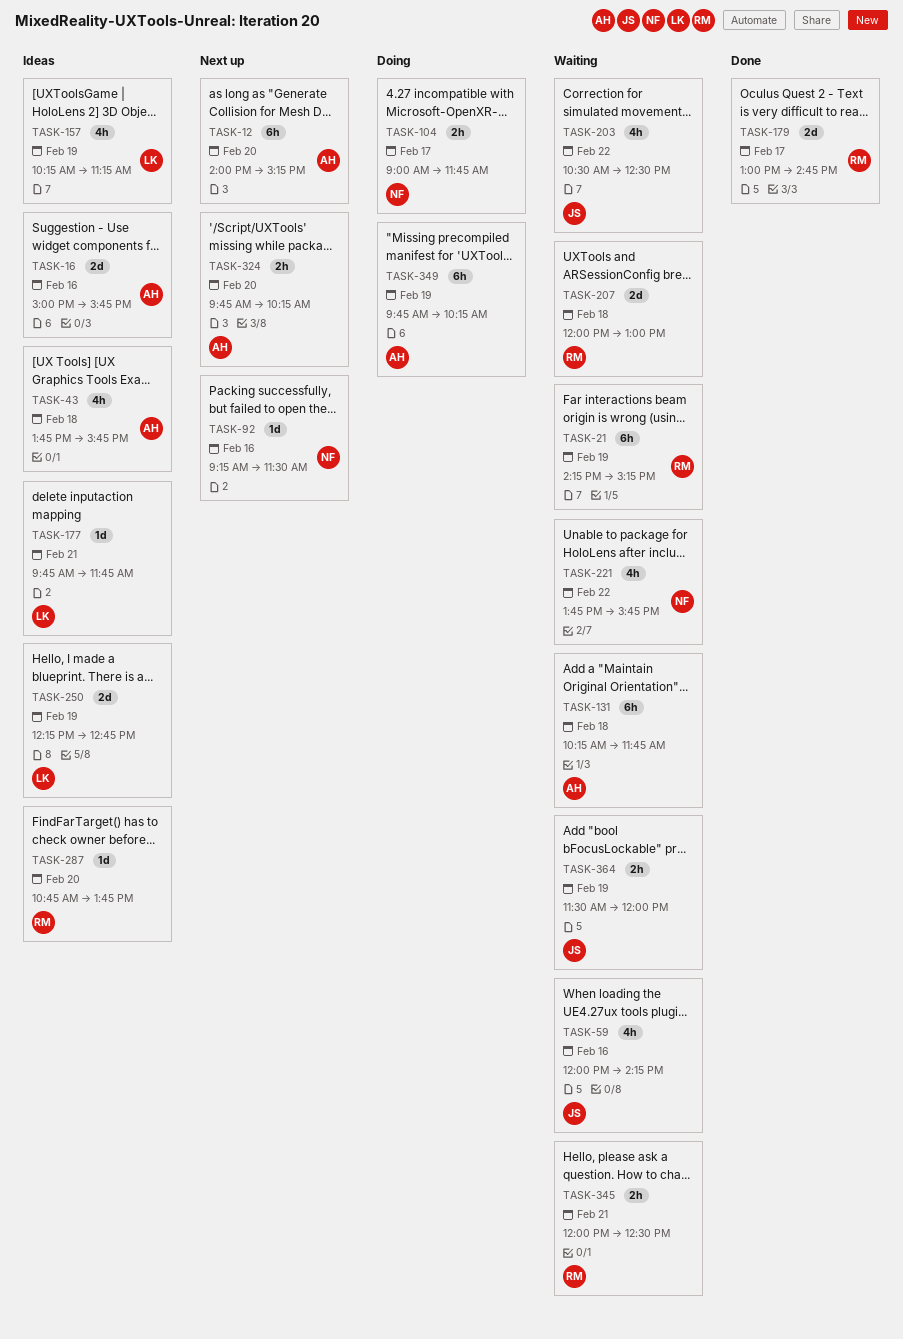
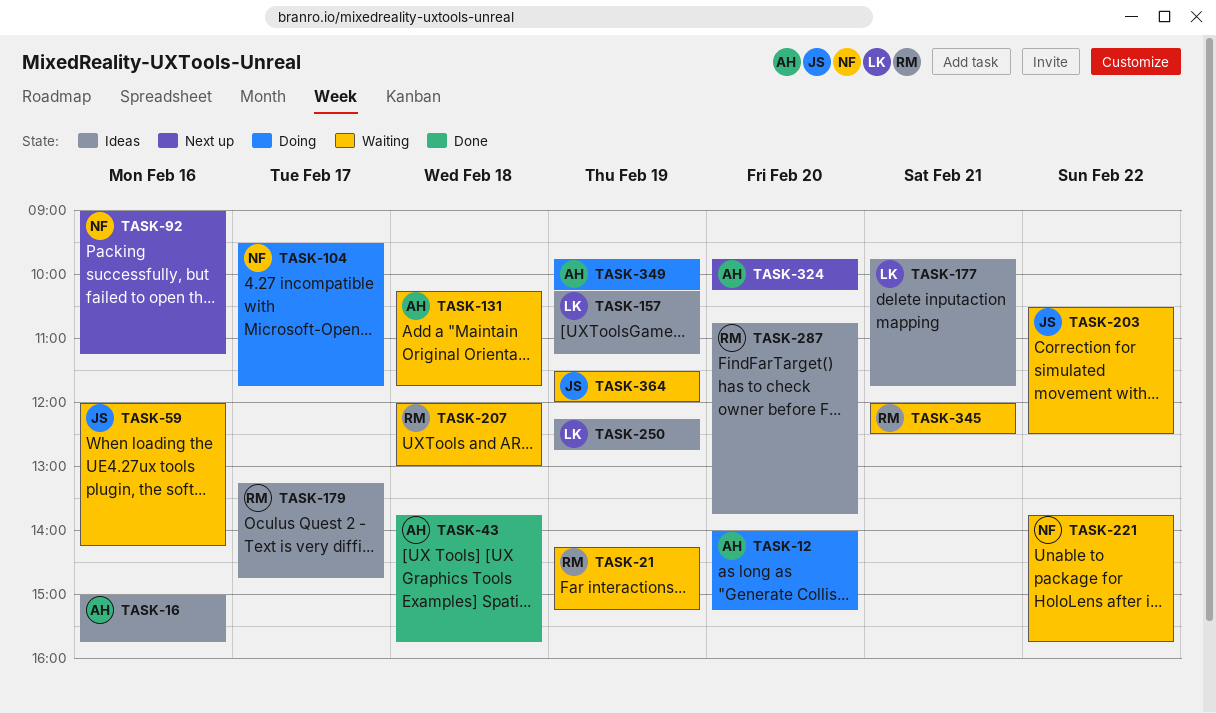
TASK-12, status: Next up -> Doing
TASK-43, status: Ideas -> Done
TASK-92, begins: 09:15 -> 09:00
TASK-92, ends: 11:30 -> 11:15
TASK-104, begins: 09:00 -> 09:30
TASK-179, status: Done -> Ideas
TASK-179, begins: 13:00 -> 13:15

